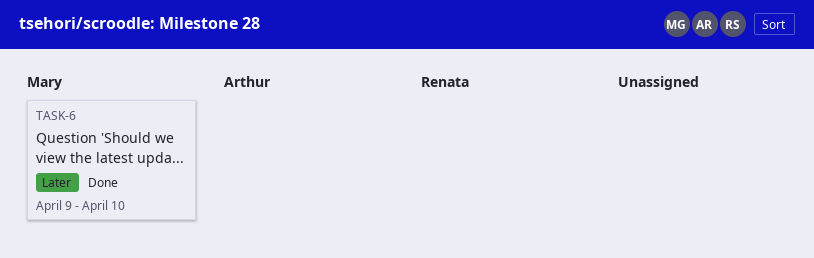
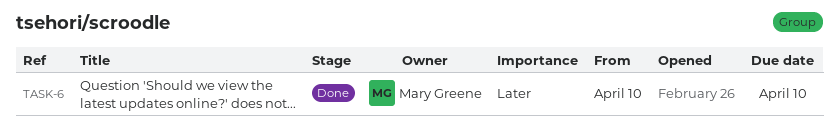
TASK-6, start: Apr 9 -> Apr 10

